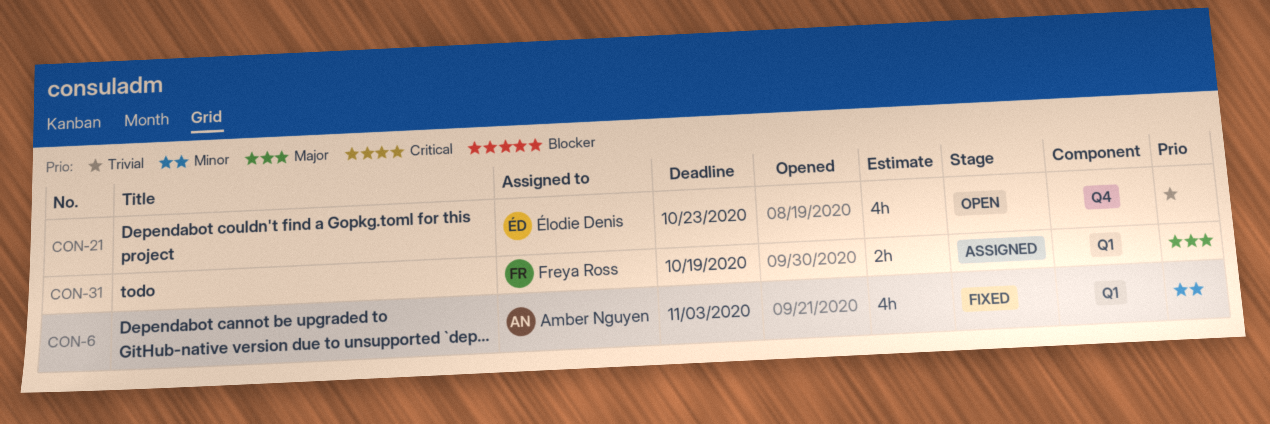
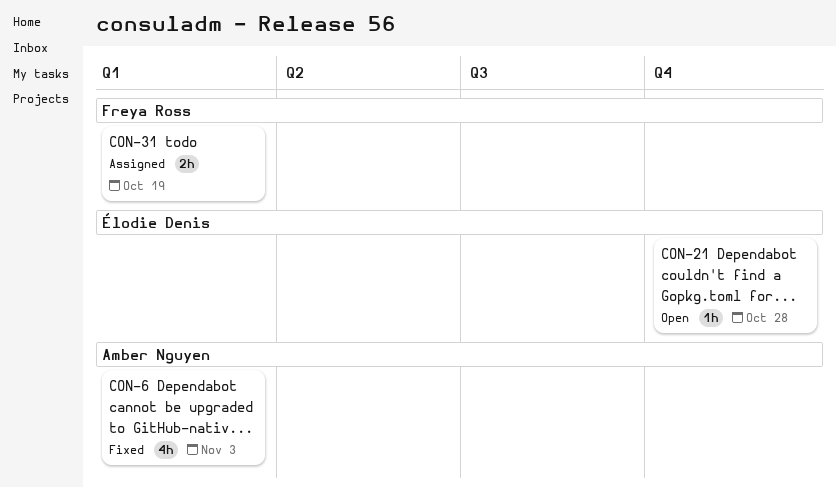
CON-21, estimate: 4h -> 1h
CON-21, due: Oct 23 -> Oct 28

